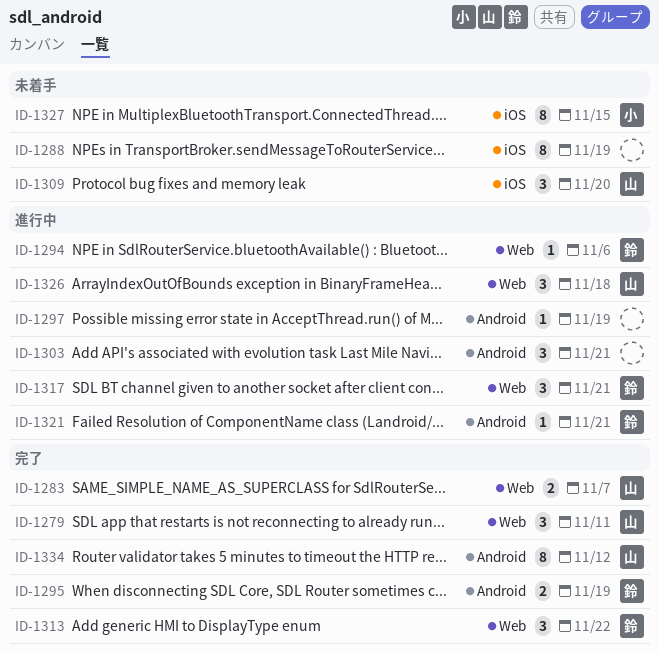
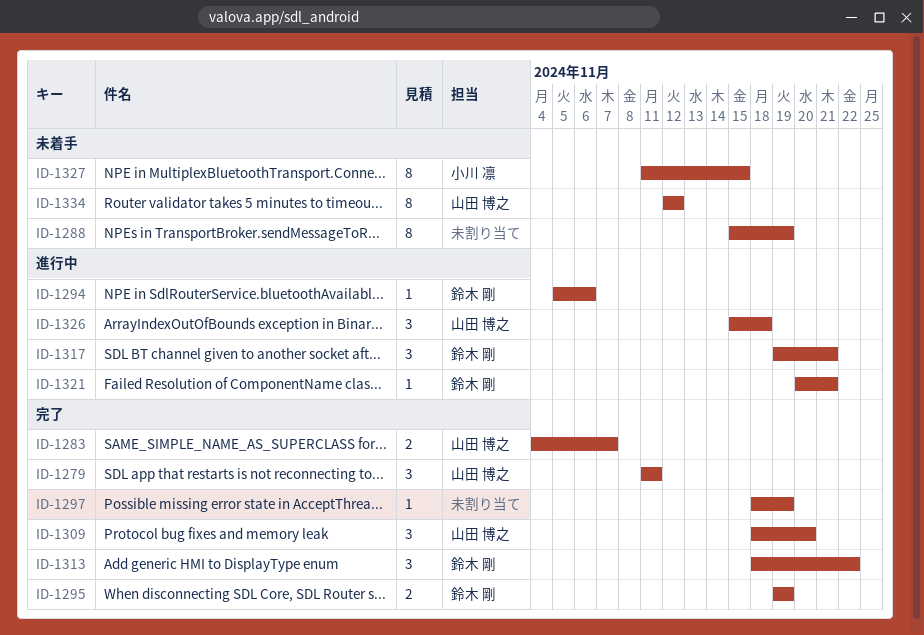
ID-1297, status: 進行中 -> 完了
ID-1303: present -> none
ID-1309, status: 未着手 -> 完了
ID-1334, status: 完了 -> 未着手

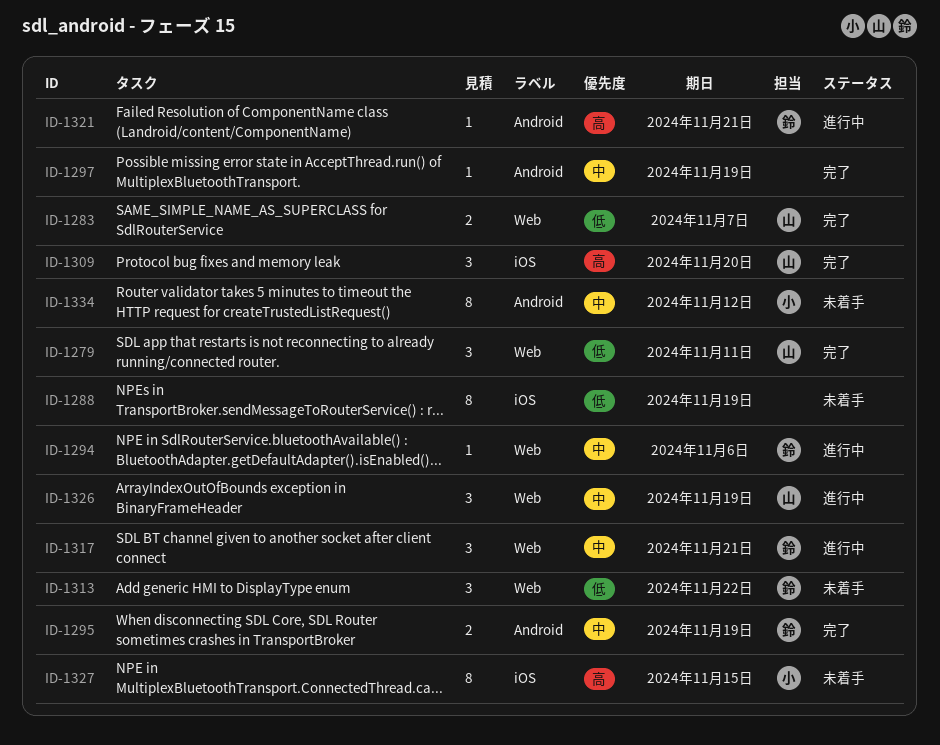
ID-1313, status: 完了 -> 未着手
ID-1326, due: Nov 18 -> Nov 19
ID-1334, owner: 山田 博之 -> 小川 凛

